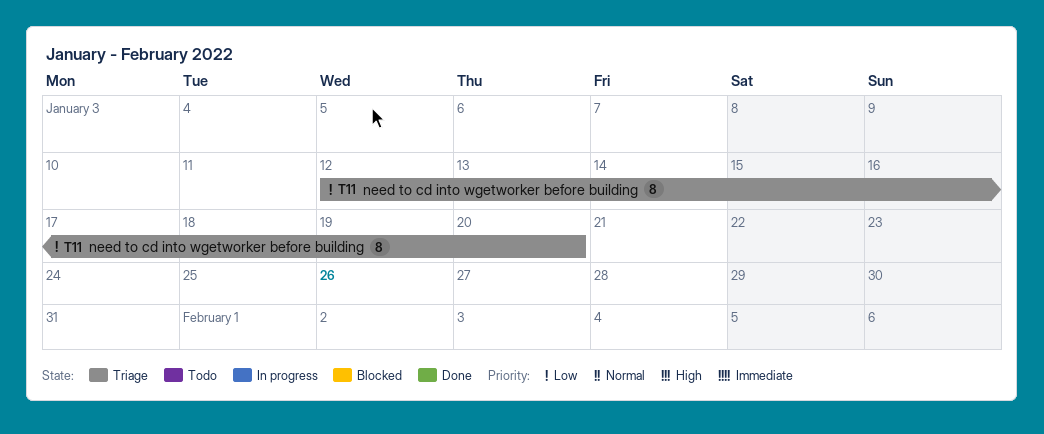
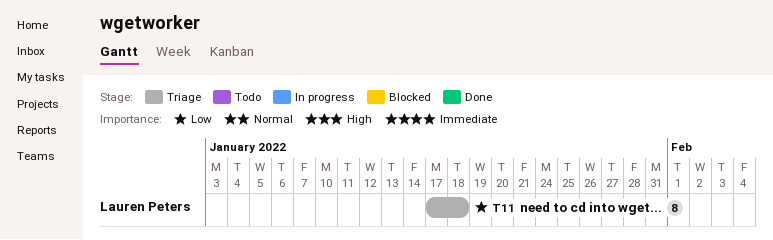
T11, start: Jan 12 -> Jan 17
T11, due: Jan 20 -> Jan 18

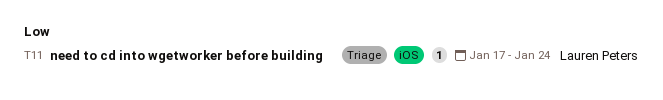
T11, estimate: 8 -> 1
T11, due: Jan 18 -> Jan 24

